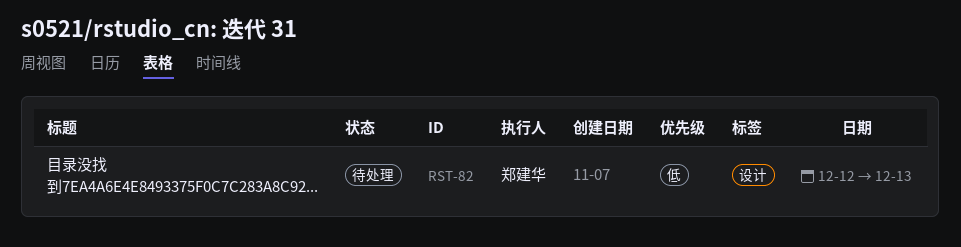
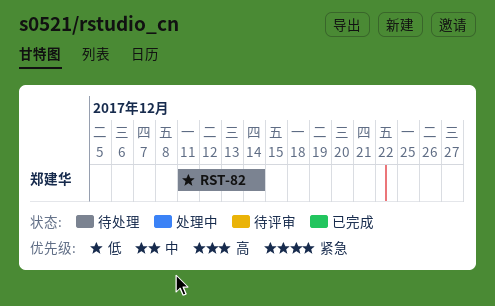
RST-82, start: Dec 12 -> Dec 11
RST-82, due: Dec 13 -> Dec 14

